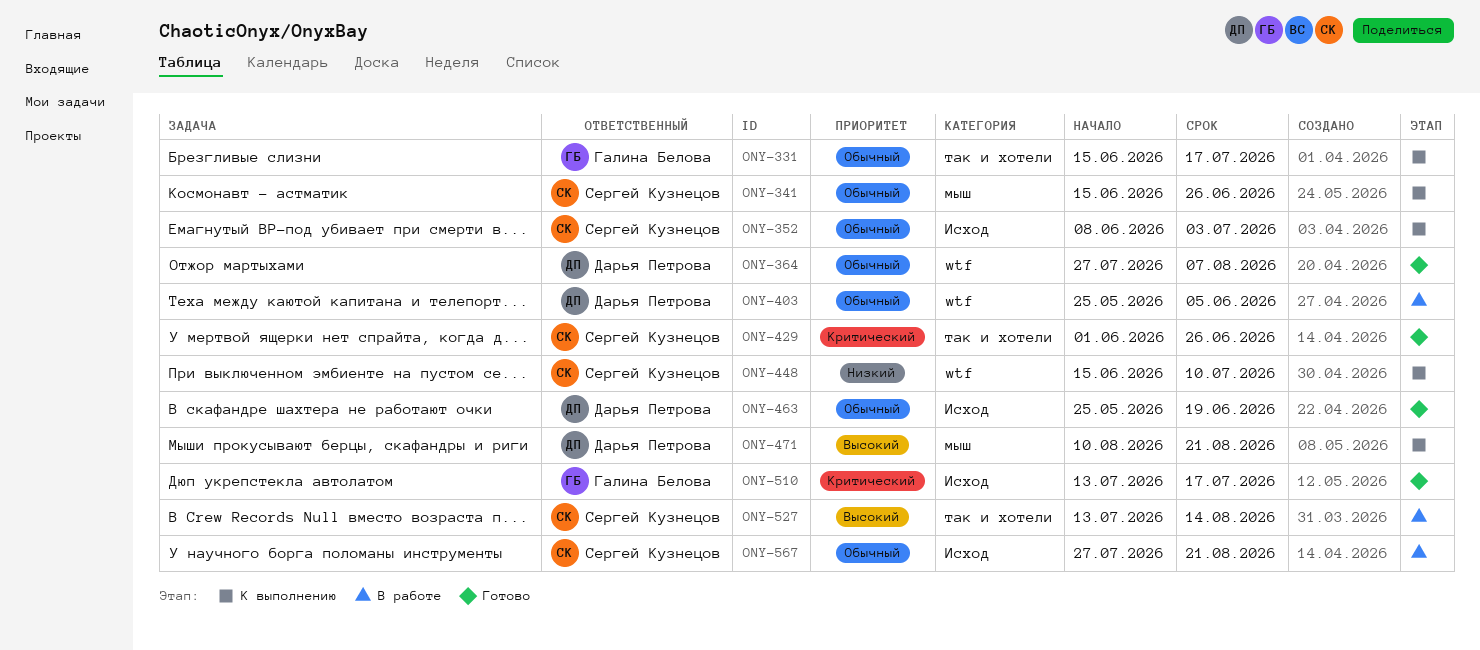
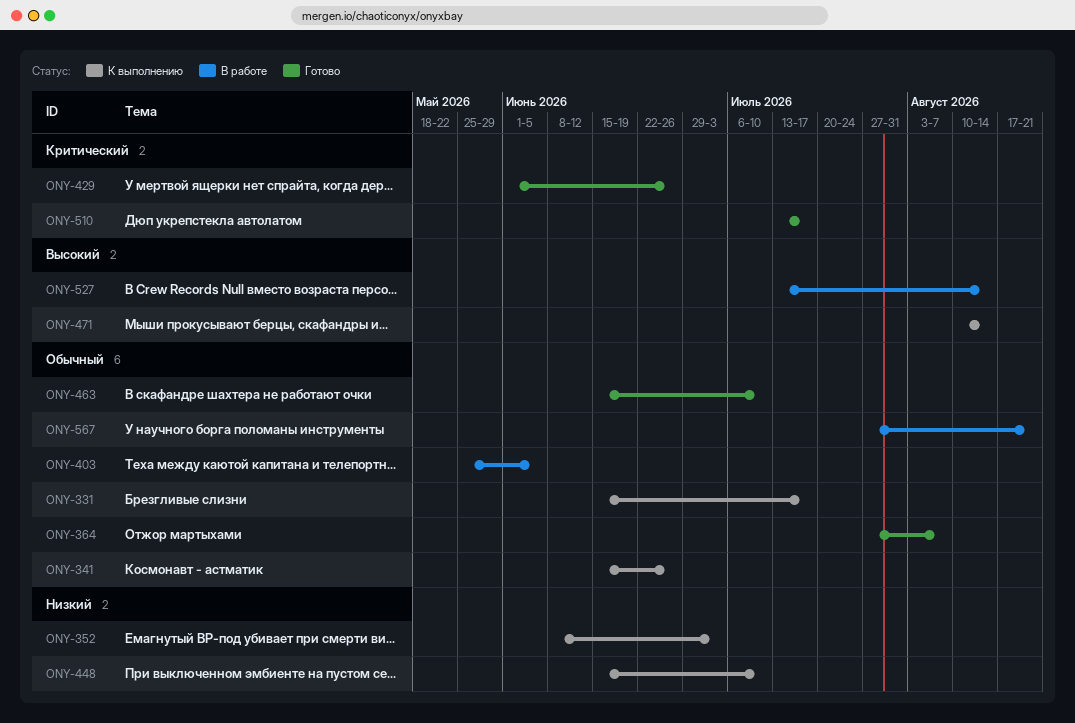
ONY-352, priority: Обычный -> Низкий
ONY-463, start: May 25 -> Jun 15
ONY-463, due: Jun 19 -> Jul 10
ONY-471, due: Aug 21 -> Aug 14

